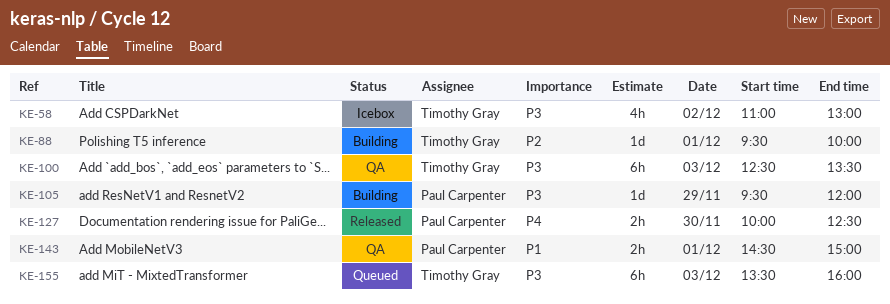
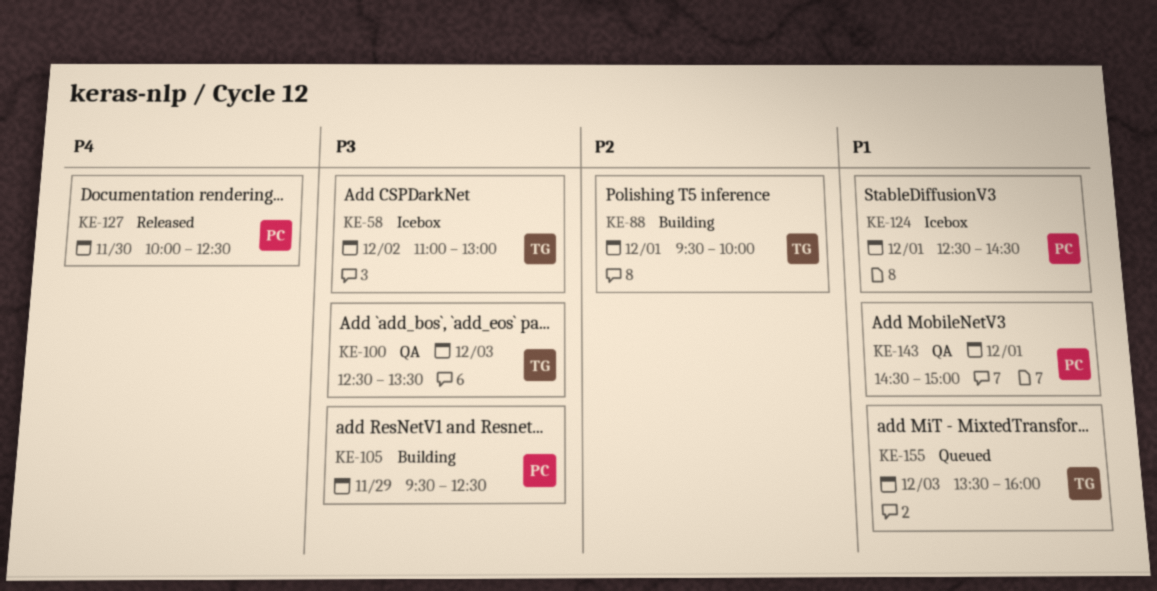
KE-105, ends: 12:00 -> 12:30
KE-124: none -> present
KE-155, priority: P3 -> P1

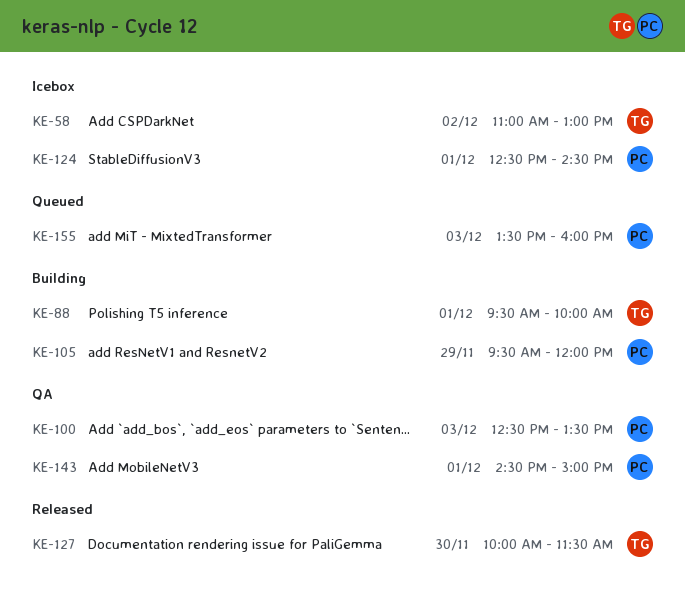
KE-100, owner: TG -> PC
KE-105, ends: 12:30 -> 12:00
KE-127, owner: PC -> TG
KE-127, ends: 12:30 -> 11:30
KE-155, owner: TG -> PC

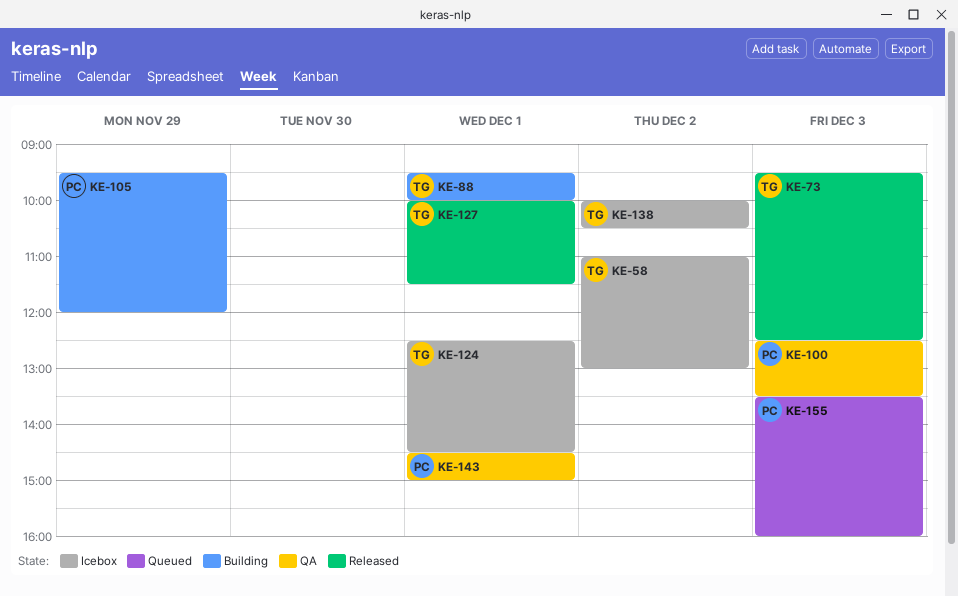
KE-73: none -> present
KE-124, owner: PC -> TG
KE-127, day: Nov 30 -> Dec 1
KE-138: none -> present

